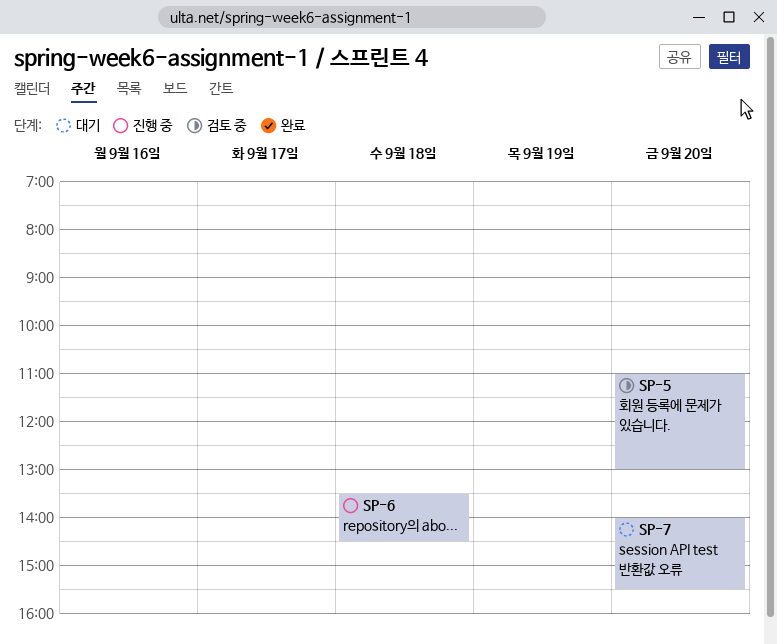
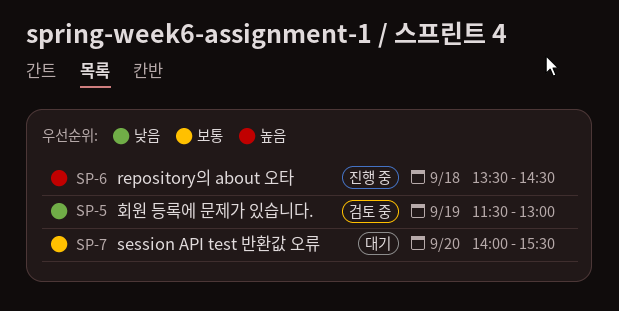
SP-5, day: Sep 20 -> Sep 19
SP-5, begins: 11:00 -> 11:30

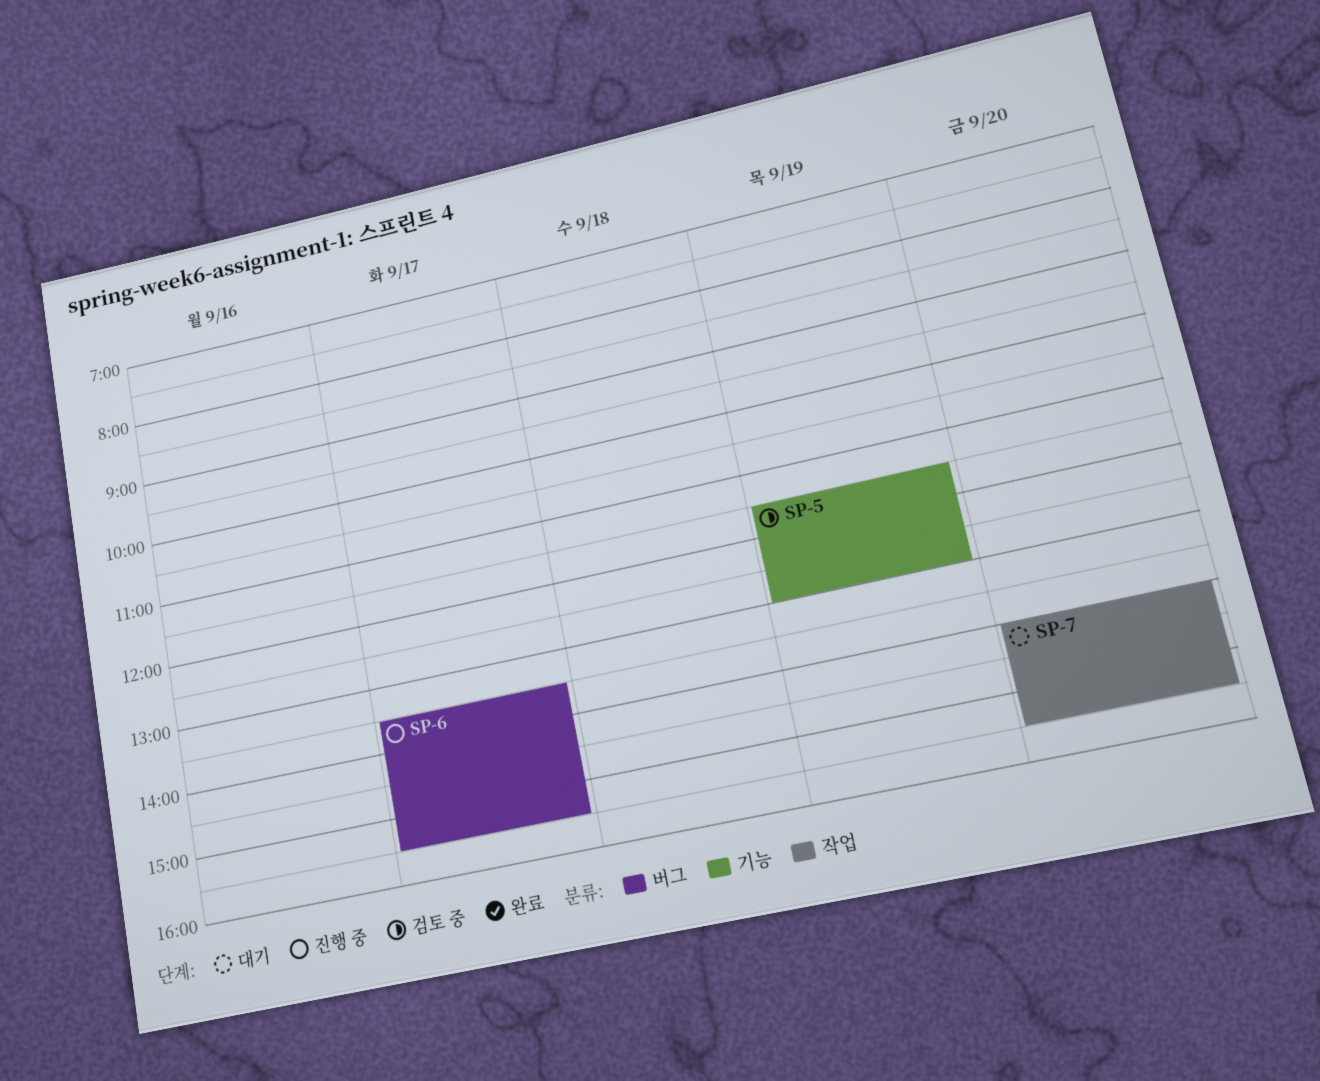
SP-6, day: Sep 18 -> Sep 17
SP-6, ends: 14:30 -> 15:30

